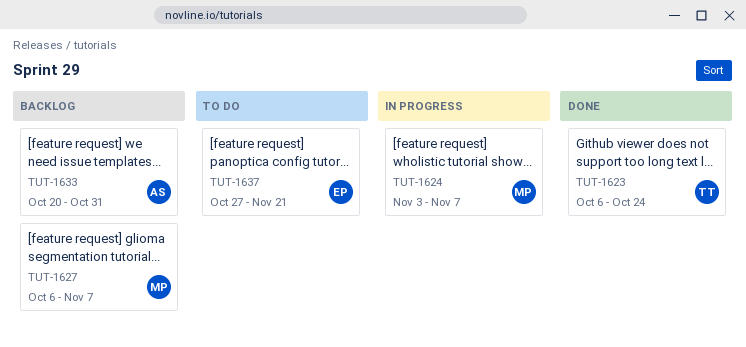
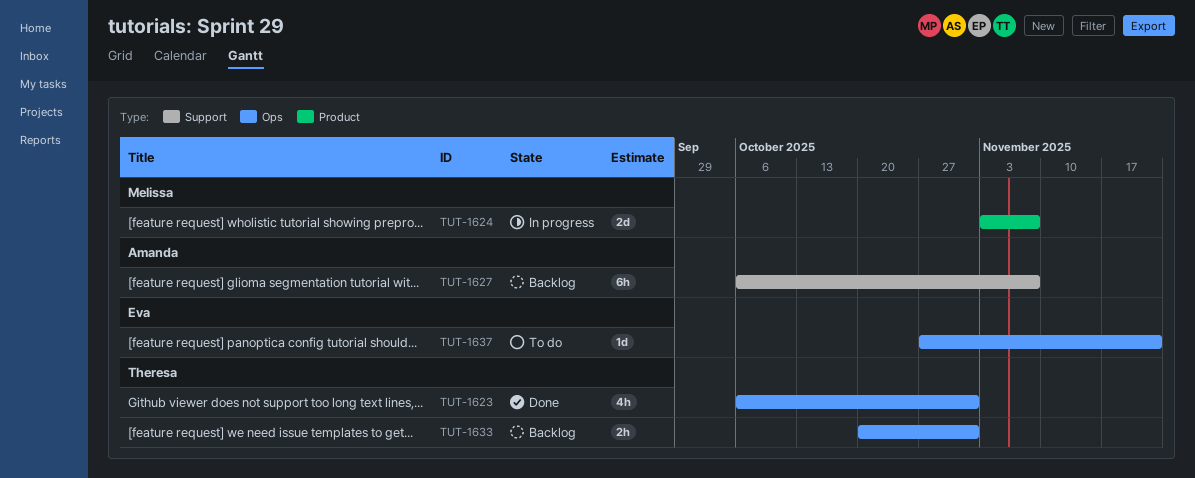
TUT-1623, due: Oct 24 -> Oct 31
TUT-1627, owner: Melissa -> Amanda
TUT-1633, owner: Amanda -> Theresa

